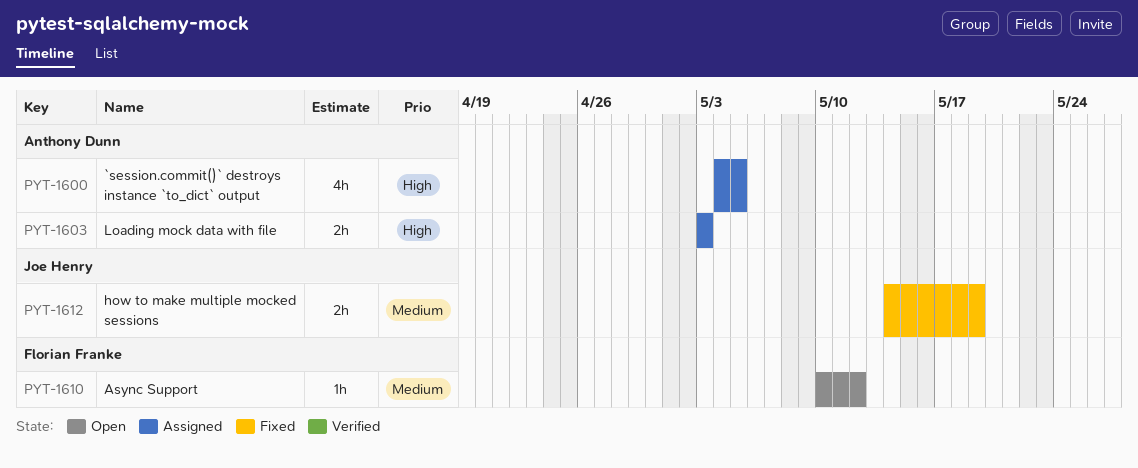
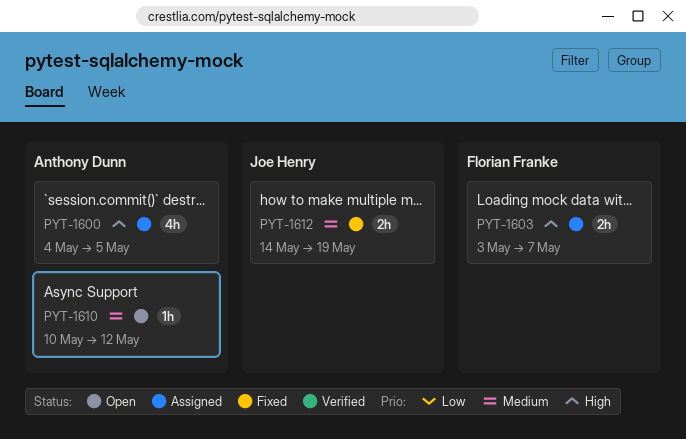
PYT-1603, owner: Anthony Dunn -> Florian Franke
PYT-1603, due: May 3 -> May 7
PYT-1610, owner: Florian Franke -> Anthony Dunn

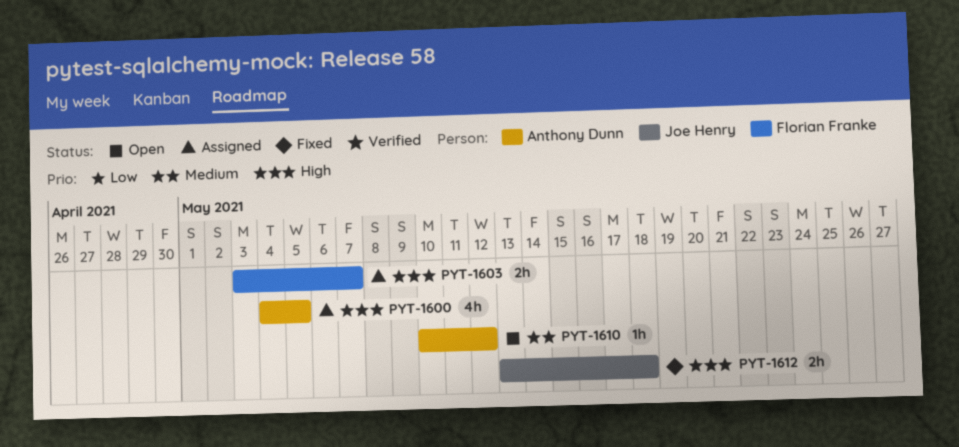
PYT-1612, priority: Medium -> High
PYT-1612, start: May 14 -> May 13
PYT-1612, due: May 19 -> May 18

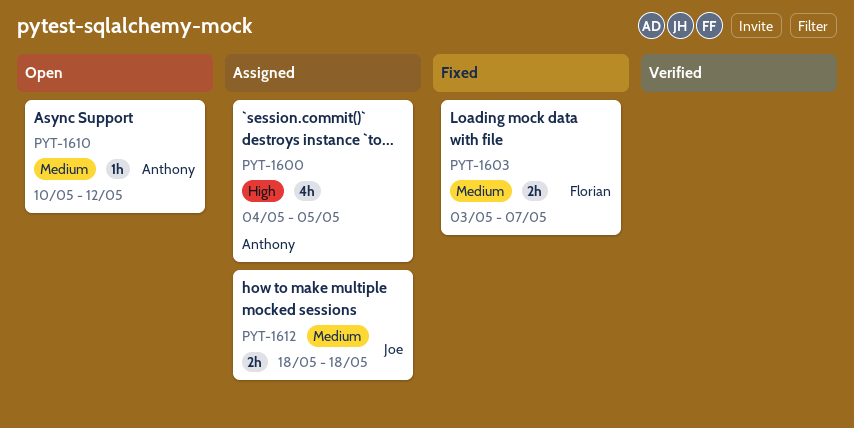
PYT-1603, status: Assigned -> Fixed
PYT-1603, priority: High -> Medium
PYT-1612, status: Fixed -> Assigned
PYT-1612, priority: High -> Medium
PYT-1612, start: May 13 -> May 18

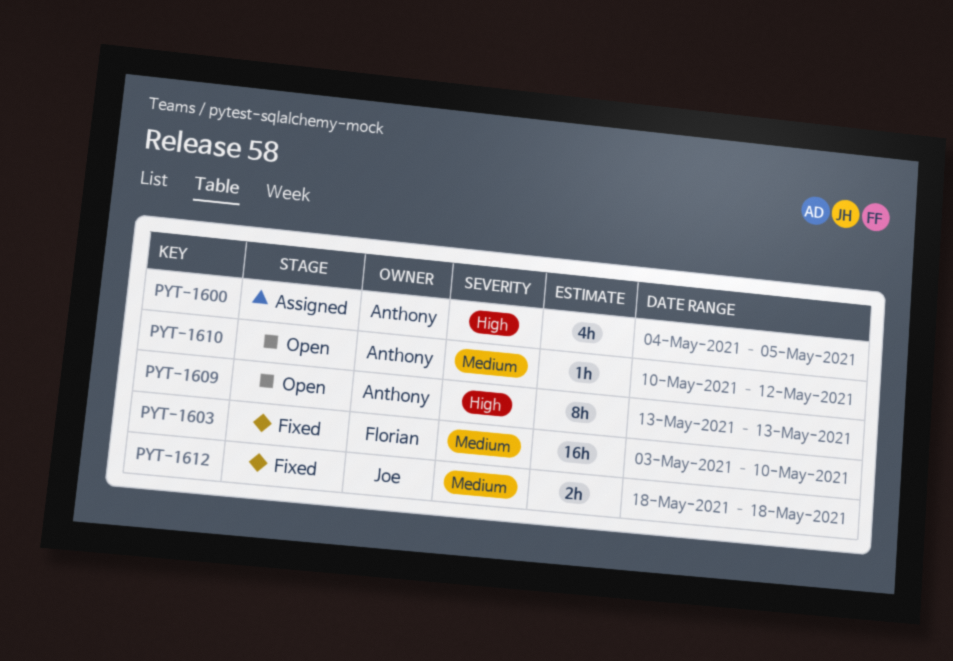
PYT-1603, estimate: 2h -> 16h
PYT-1603, due: May 7 -> May 10
PYT-1609: none -> present
PYT-1612, status: Assigned -> Fixed

